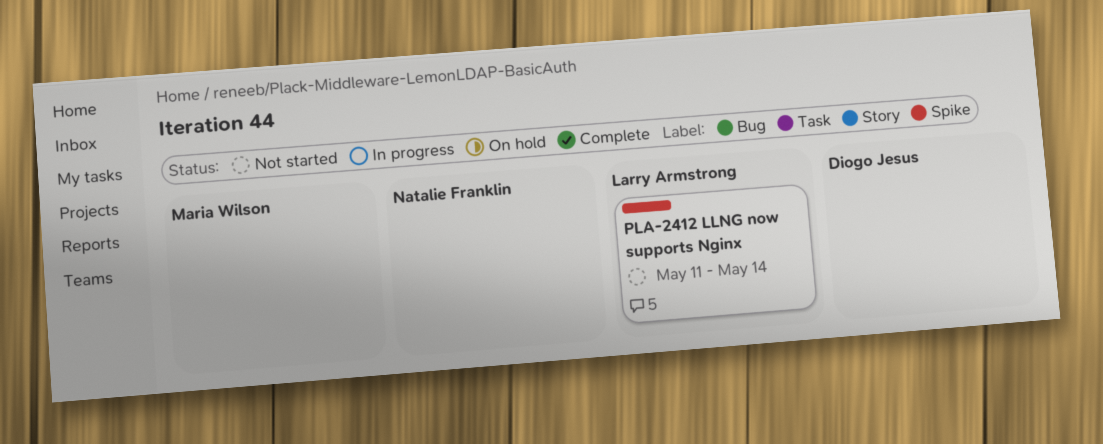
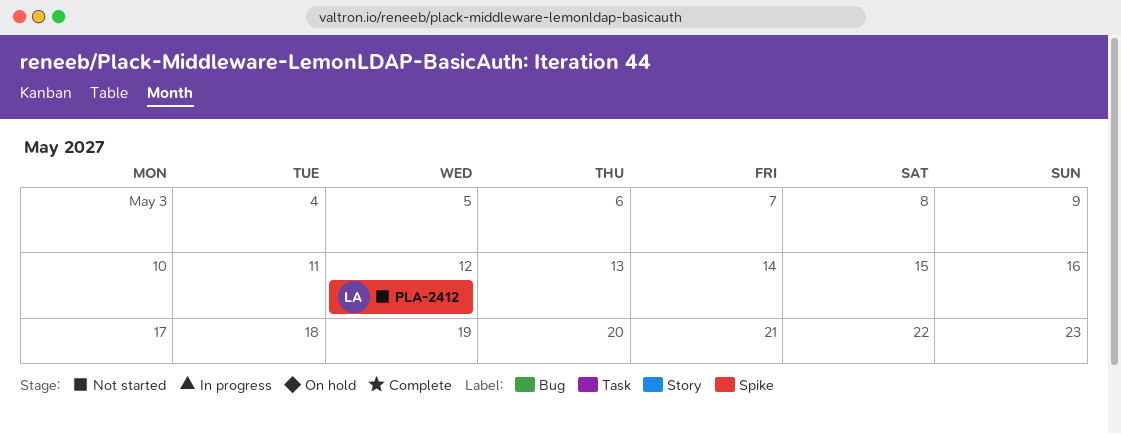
PLA-2412, start: May 11 -> May 12
PLA-2412, due: May 14 -> May 12

